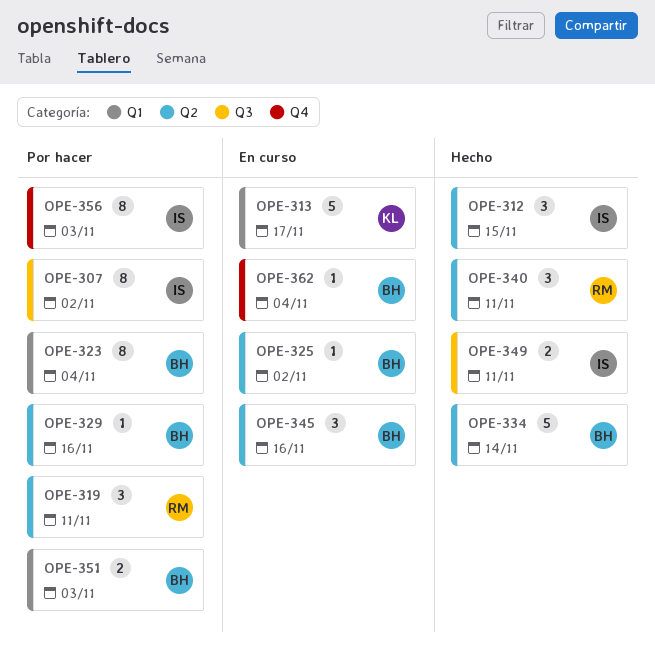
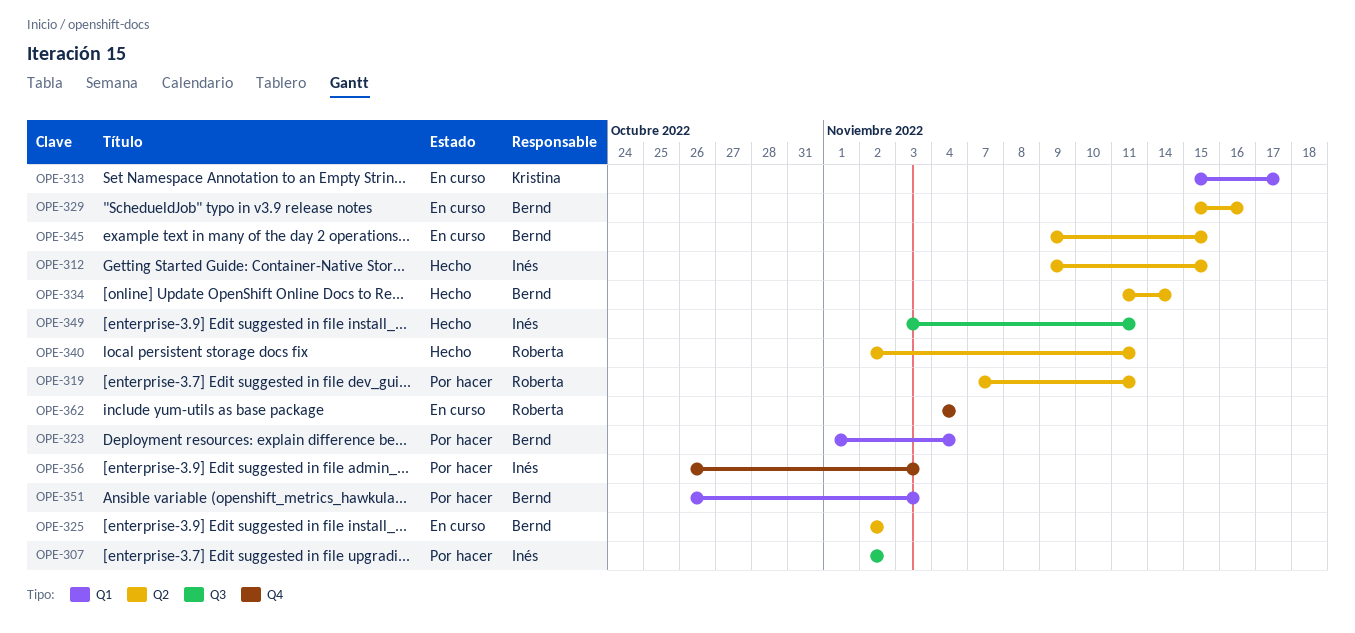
OPE-329, status: Por hacer -> En curso
OPE-345, due: Nov 16 -> Nov 15
OPE-362, owner: Bernd -> Roberta

